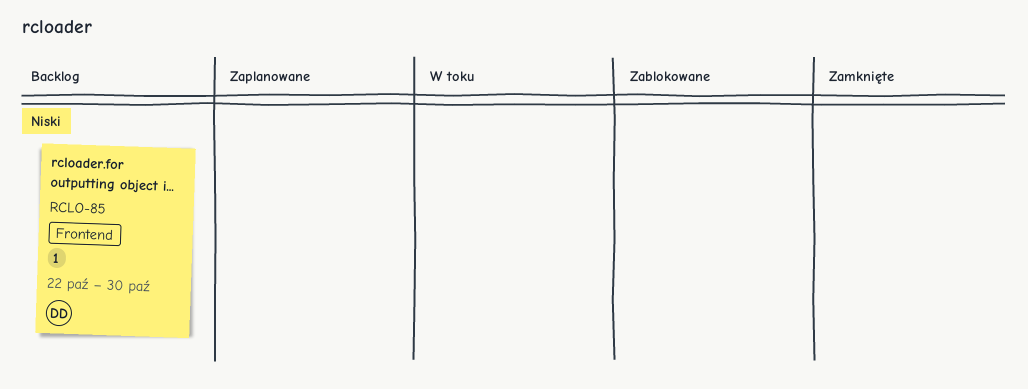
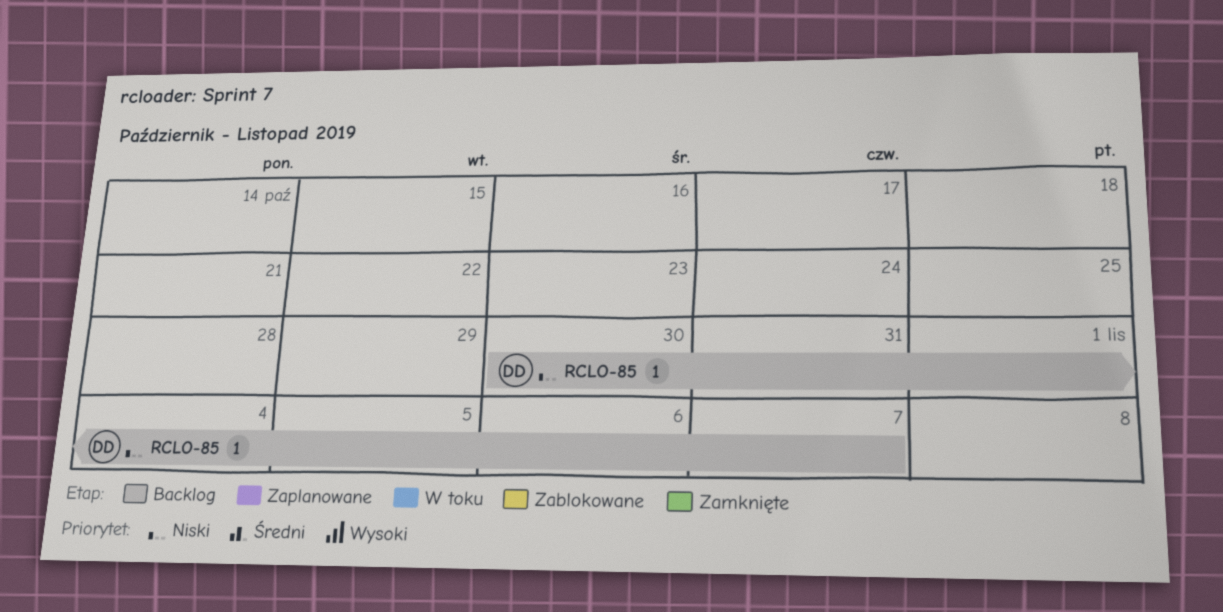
RCLO-85, start: Oct 22 -> Oct 30
RCLO-85, due: Oct 30 -> Nov 7

